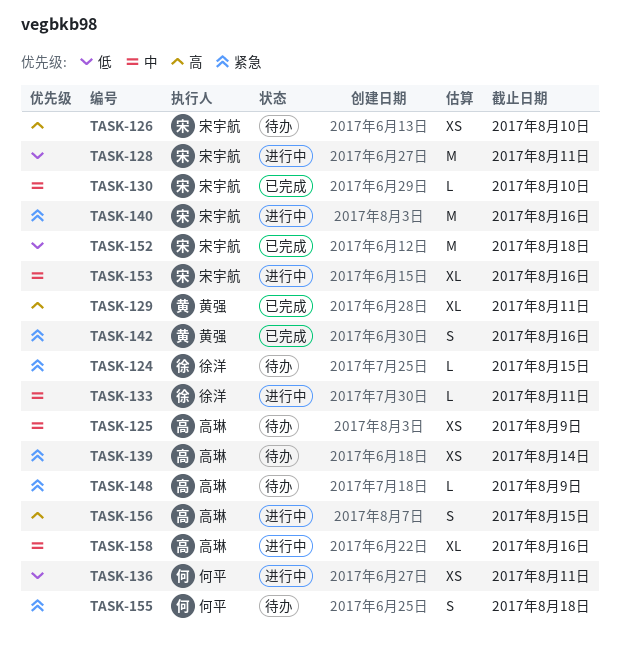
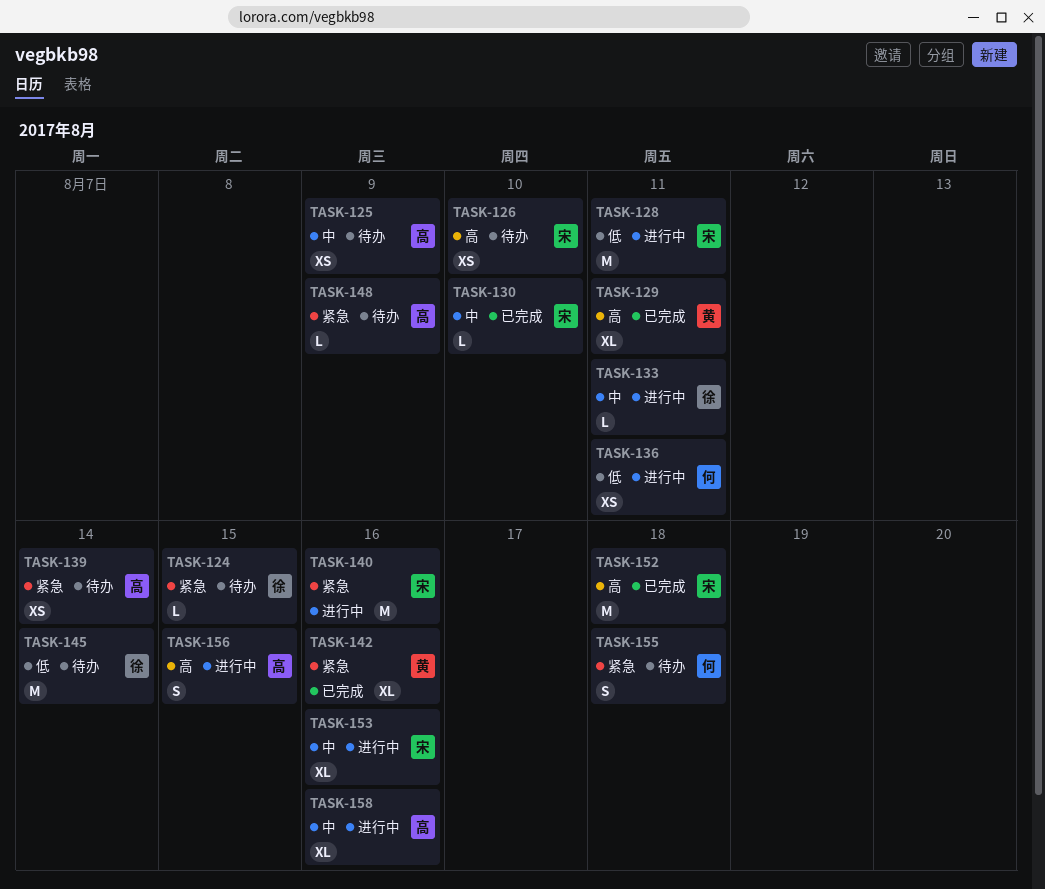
TASK-142, estimate: S -> XL
TASK-145: none -> present
TASK-152, priority: 低 -> 高

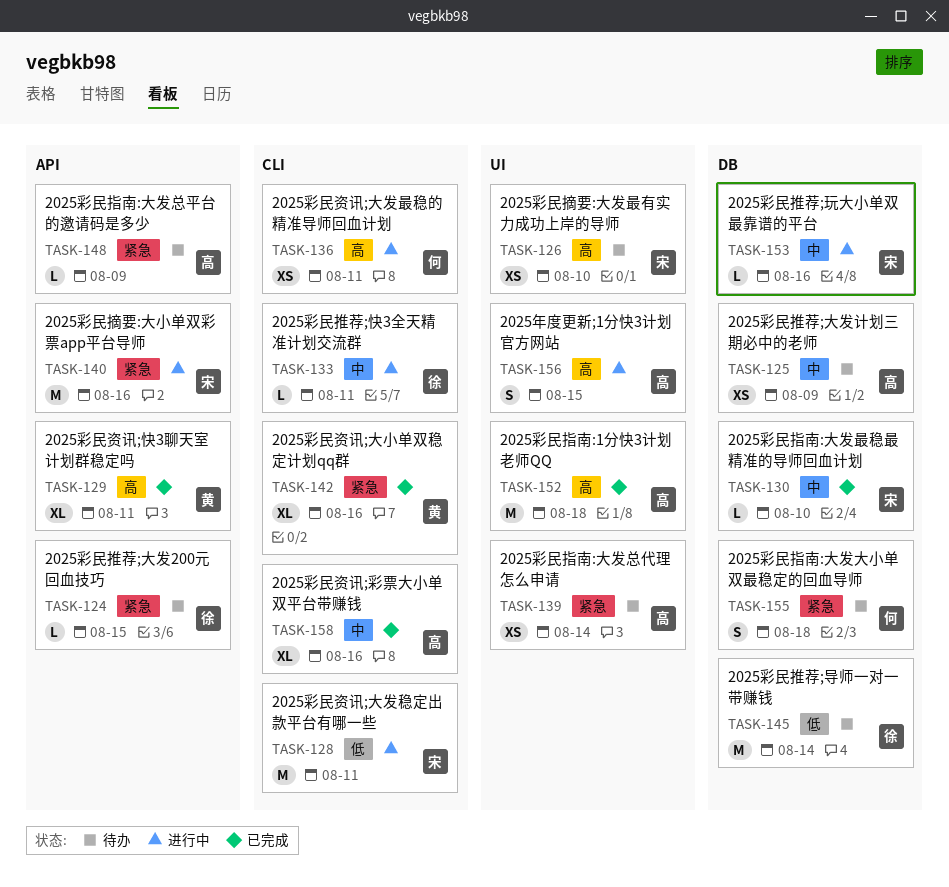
TASK-136, priority: 低 -> 高
TASK-152, owner: 宋 -> 高
TASK-153, estimate: XL -> L
TASK-158, status: 进行中 -> 已完成

